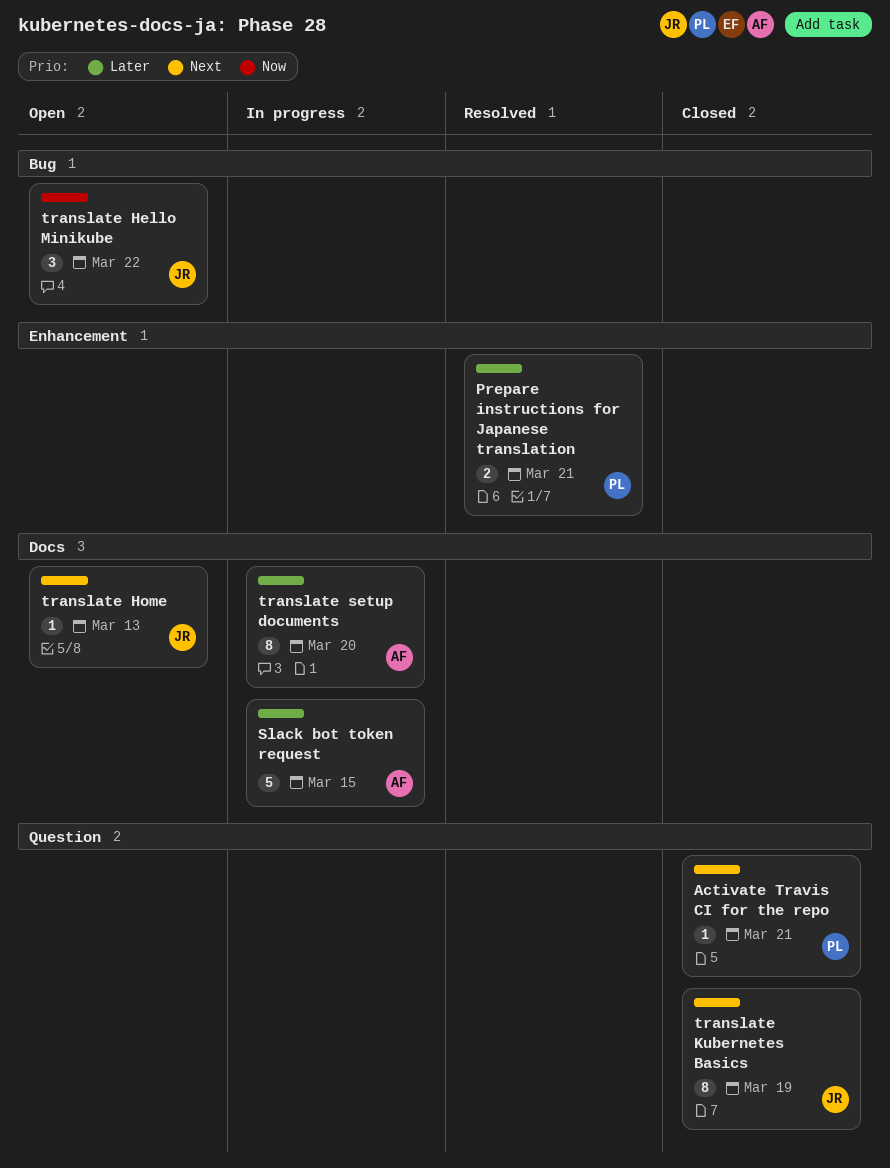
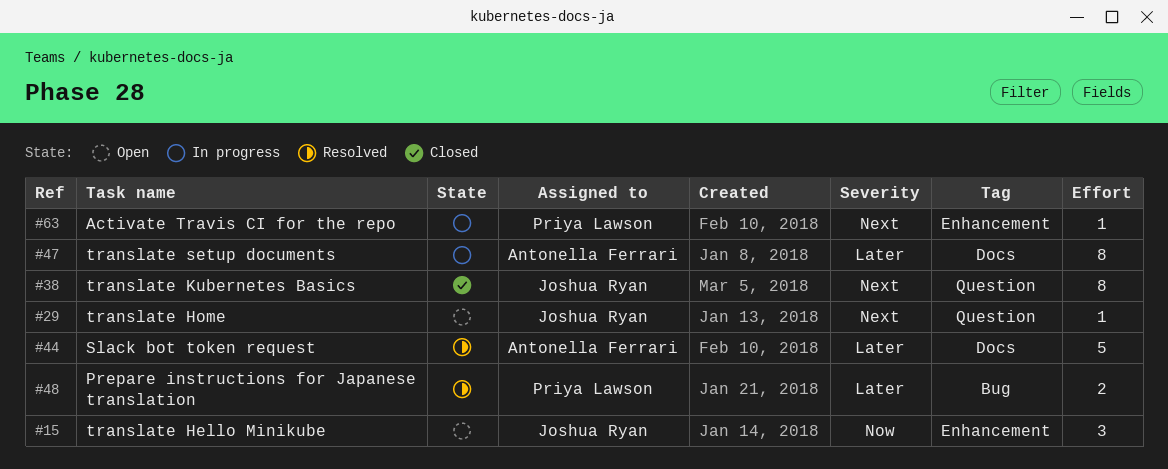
Activate Travis CI for the repo, status: Closed -> In progress
Activate Travis CI for the repo, label: Question -> Enhancement
Prepare instructions for Japanese translation, label: Enhancement -> Bug
Slack bot token request, status: In progress -> Resolved
translate Hello Minikube, label: Bug -> Enhancement
translate Home, label: Docs -> Question

